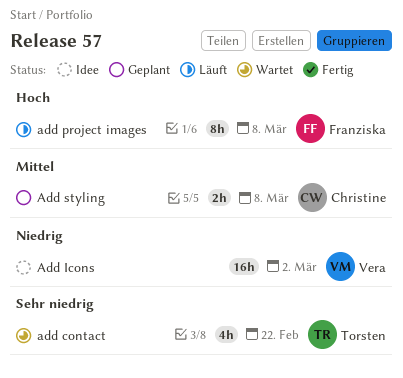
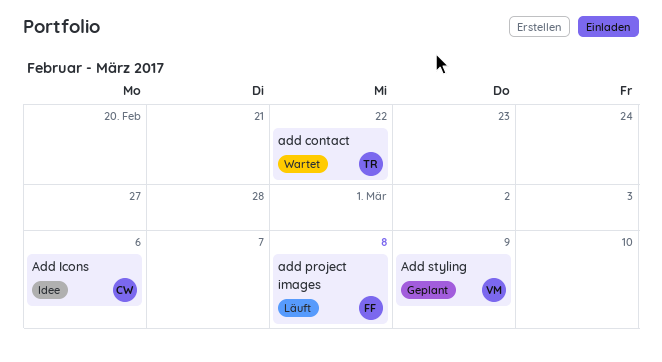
Add Icons, owner: Vera -> Christine
Add Icons, due: Mar 2 -> Mar 6
Add styling, owner: Christine -> Vera
Add styling, due: Mar 8 -> Mar 9

